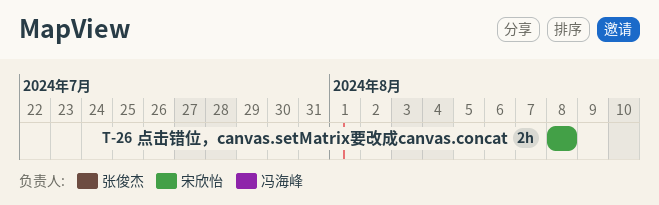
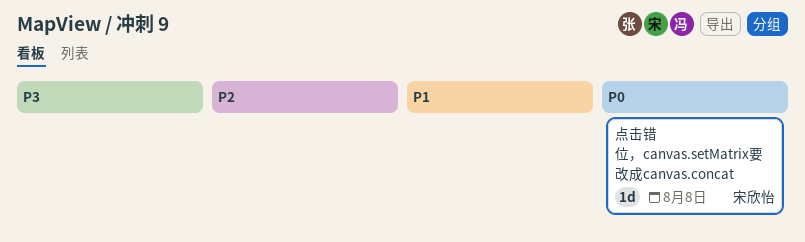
点击错位，canvas.setMatrix要改成canvas.concat, estimate: 2h -> 1d

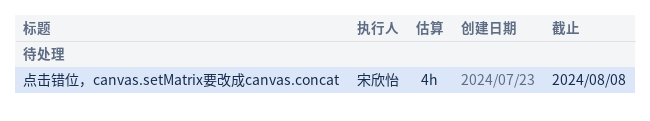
点击错位，canvas.setMatrix要改成canvas.concat, estimate: 1d -> 4h

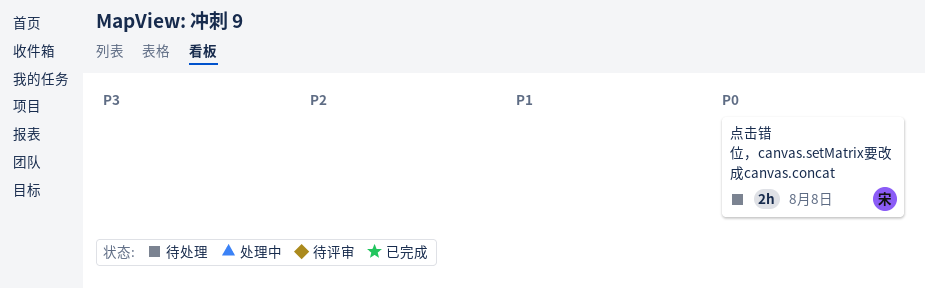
点击错位，canvas.setMatrix要改成canvas.concat, estimate: 4h -> 2h

